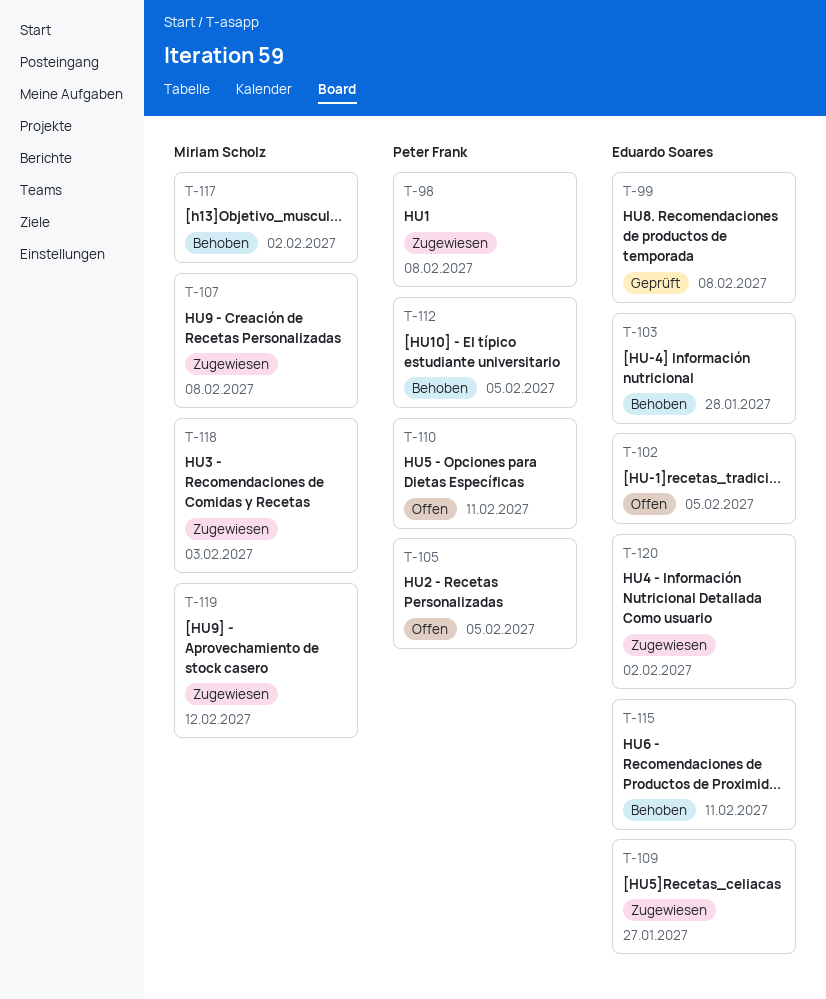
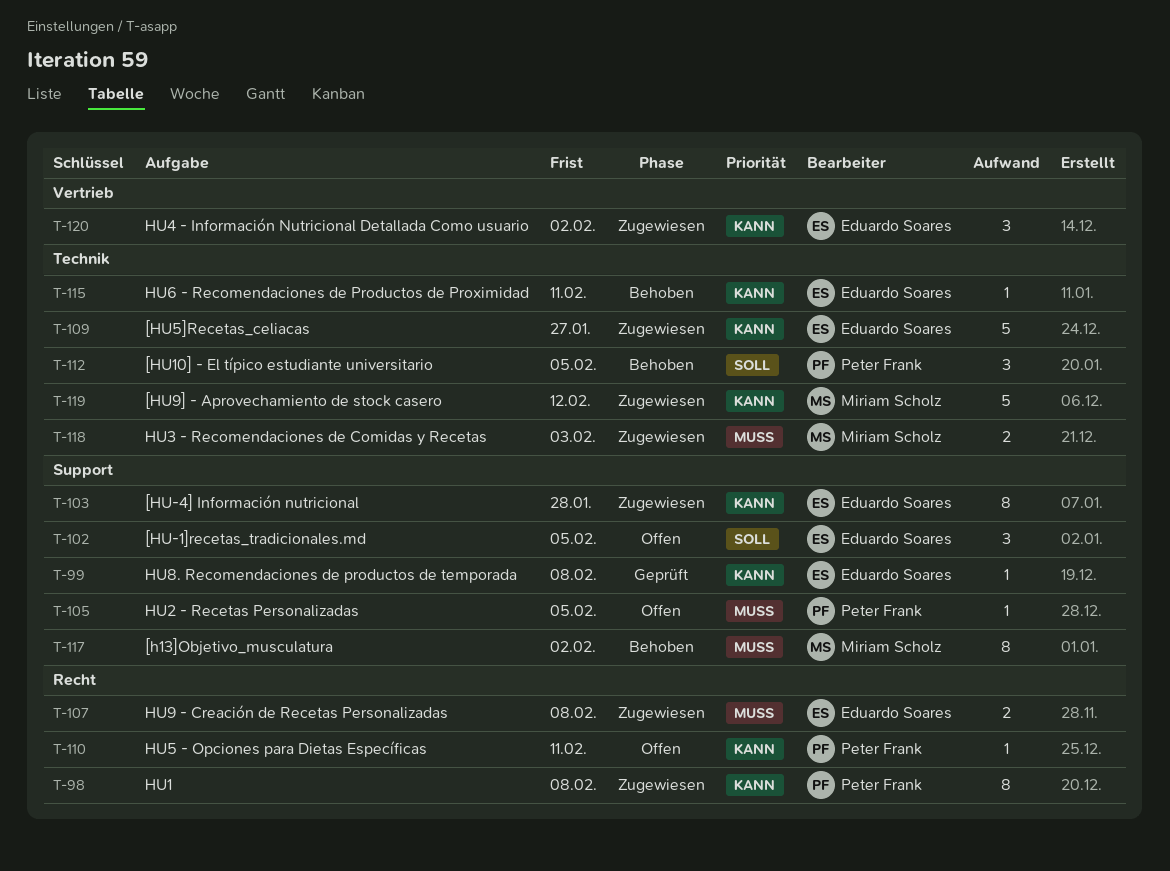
T-103, status: Behoben -> Zugewiesen
T-107, owner: Miriam Scholz -> Eduardo Soares

